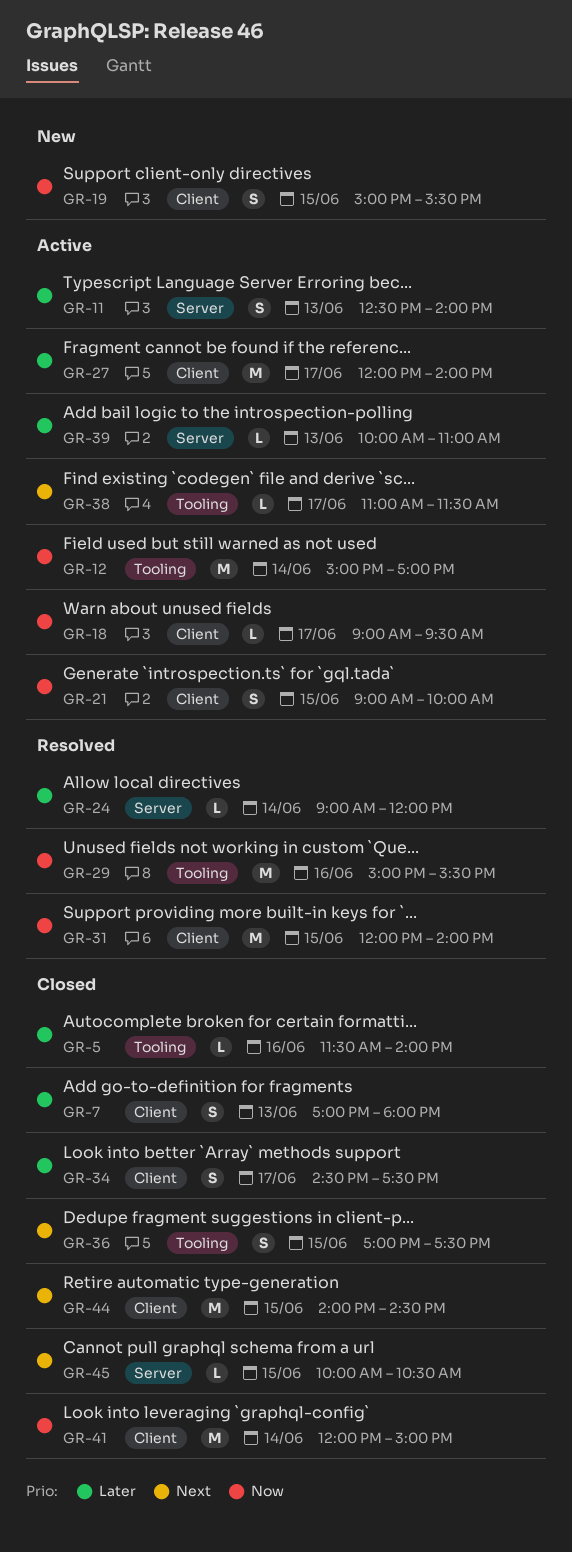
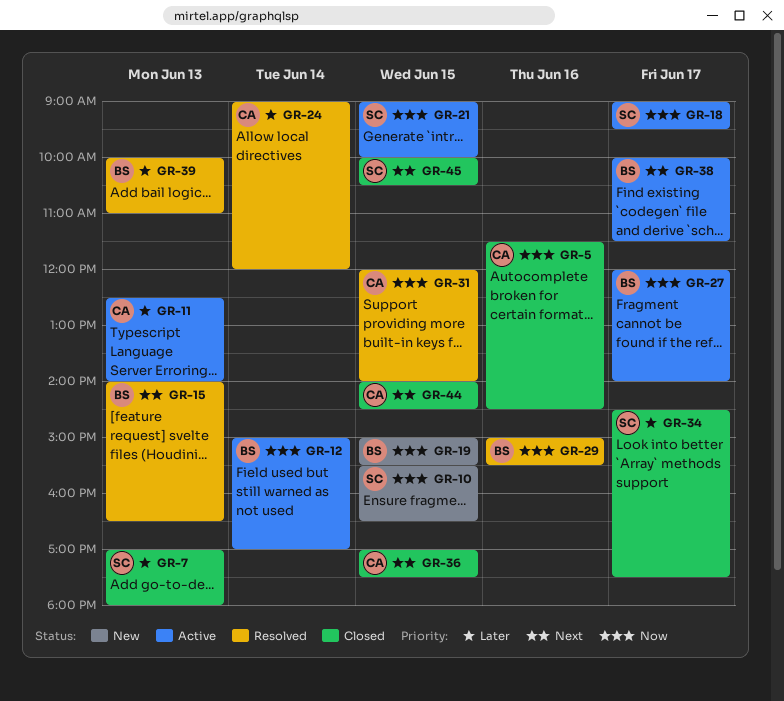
GR-5, priority: Later -> Now
GR-5, ends: 14:00 -> 14:30
GR-10: none -> present
GR-15: none -> present
GR-27, priority: Later -> Now
GR-38, begins: 11:00 -> 10:00
GR-39, status: Active -> Resolved
GR-41: present -> none

